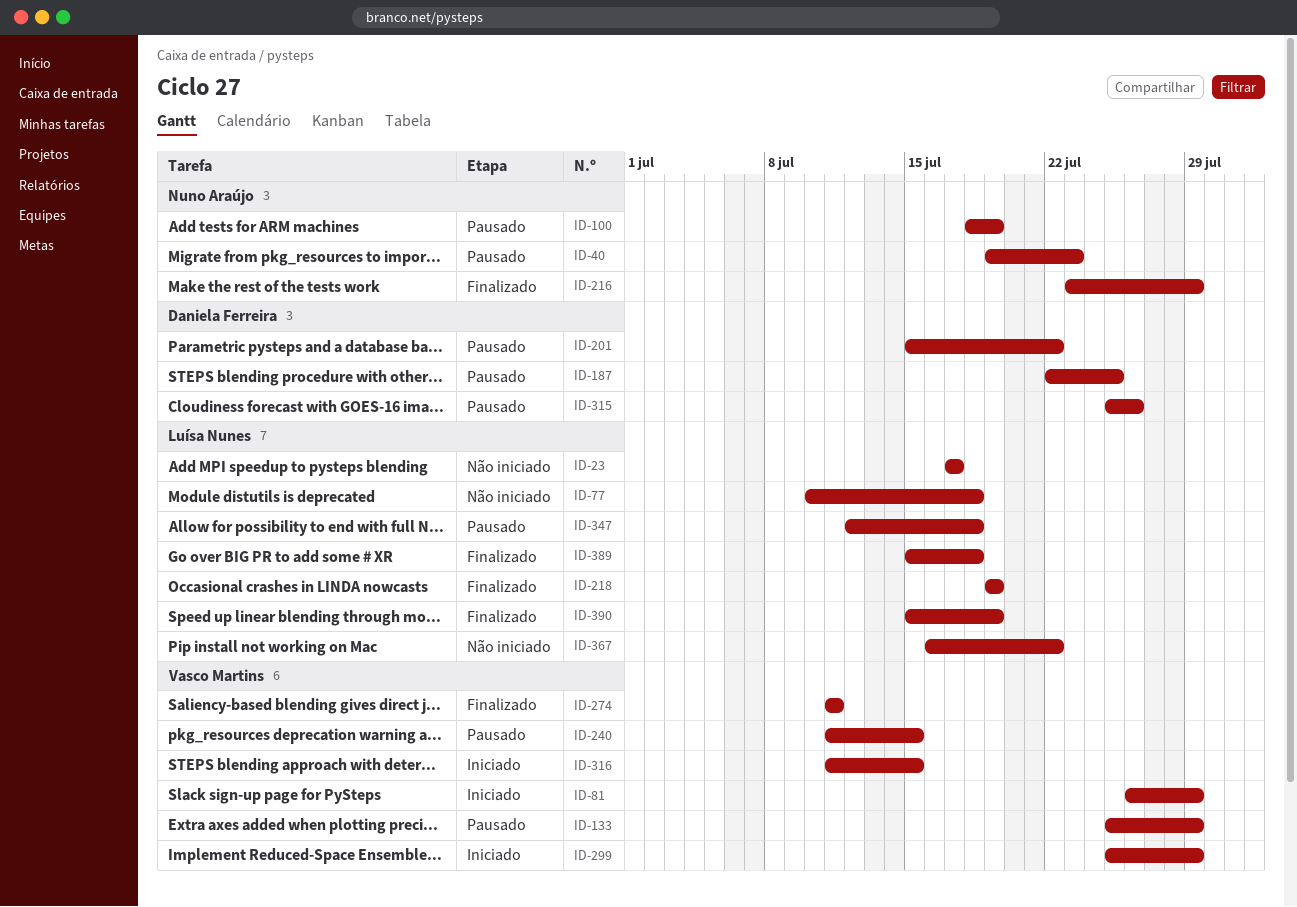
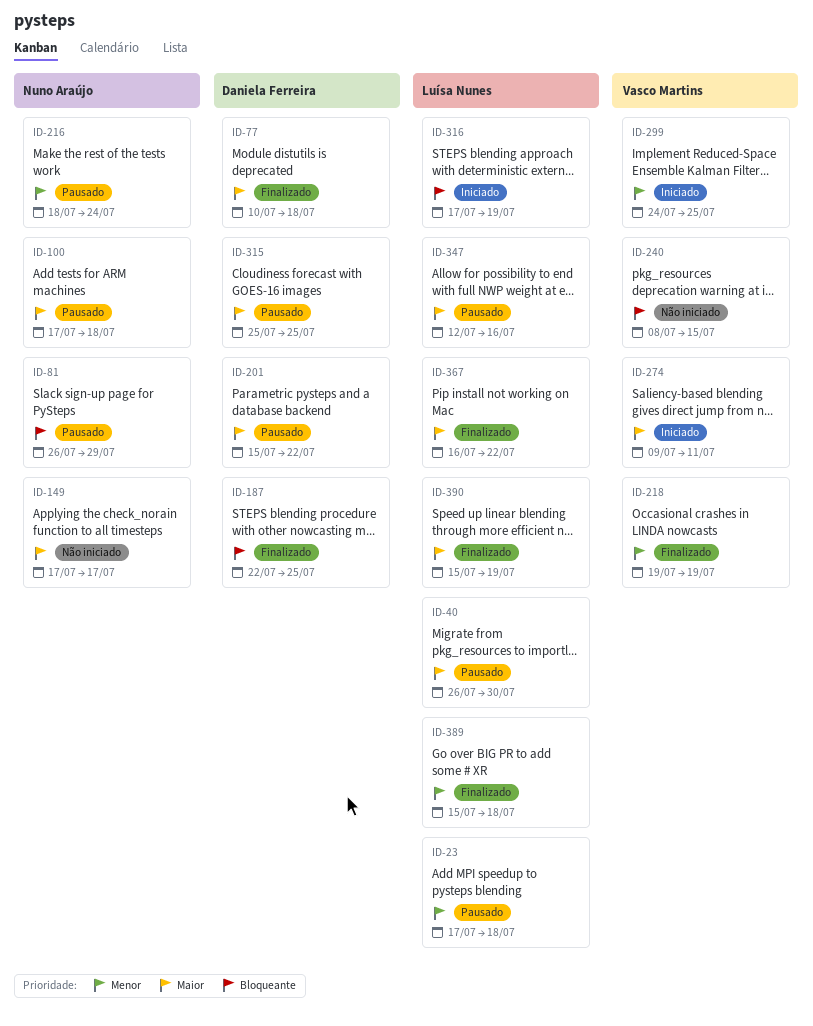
ID-23, status: Não iniciado -> Pausado
ID-23, due: Jul 17 -> Jul 18
ID-40, owner: Nuno Araújo -> Luísa Nunes
ID-40, start: Jul 19 -> Jul 26
ID-40, due: Jul 23 -> Jul 30
ID-77, status: Não iniciado -> Finalizado
ID-77, owner: Luísa Nunes -> Daniela Ferreira
ID-81, status: Iniciado -> Pausado
ID-81, owner: Vasco Martins -> Nuno Araújo
ID-100, start: Jul 18 -> Jul 17
ID-100, due: Jul 19 -> Jul 18
ID-133: present -> none
ID-149: none -> present
ID-187, status: Pausado -> Finalizado
ID-216, status: Finalizado -> Pausado
ID-216, start: Jul 23 -> Jul 18
ID-216, due: Jul 29 -> Jul 24
ID-218, owner: Luísa Nunes -> Vasco Martins
ID-240, status: Pausado -> Não iniciado
ID-240, start: Jul 11 -> Jul 8
ID-274, status: Finalizado -> Iniciado
ID-274, start: Jul 11 -> Jul 9
ID-299, start: Jul 25 -> Jul 24
ID-299, due: Jul 29 -> Jul 25
ID-315, due: Jul 26 -> Jul 25
ID-316, owner: Vasco Martins -> Luísa Nunes
ID-316, start: Jul 11 -> Jul 17
ID-316, due: Jul 15 -> Jul 19
ID-347, due: Jul 18 -> Jul 16
ID-367, status: Não iniciado -> Finalizado

